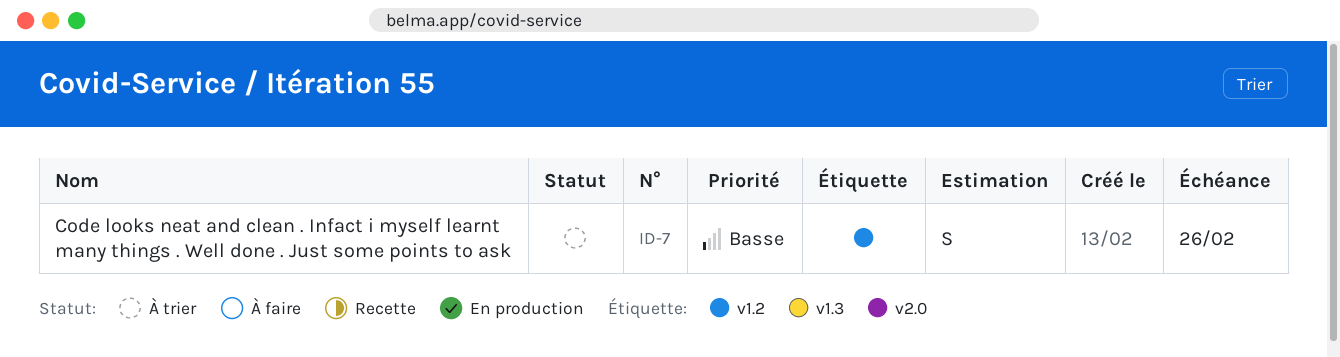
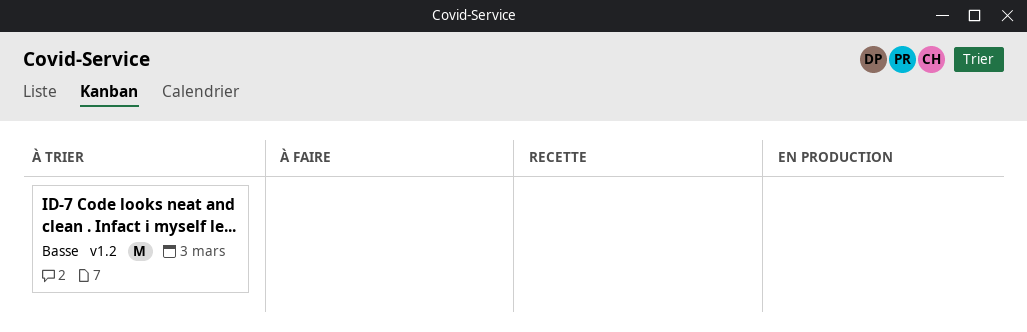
ID-7, estimate: S -> M
ID-7, due: Feb 26 -> Mar 3

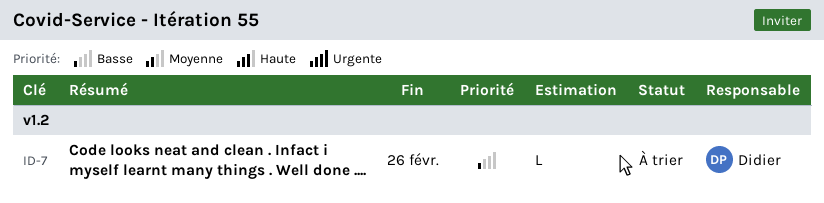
ID-7, estimate: M -> L
ID-7, due: Mar 3 -> Feb 26

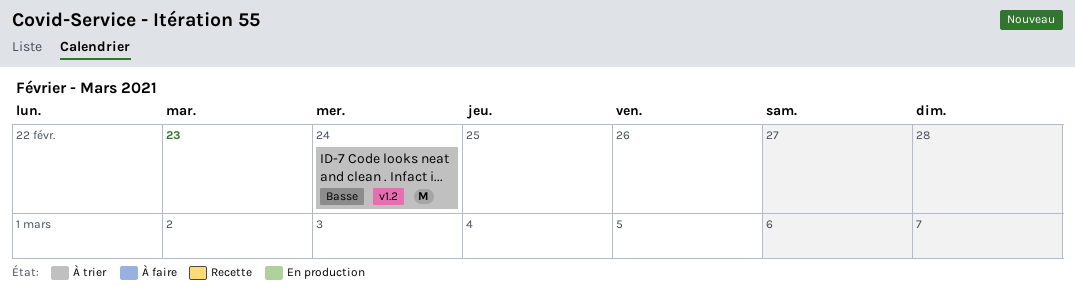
ID-7, estimate: L -> M
ID-7, due: Feb 26 -> Feb 24

